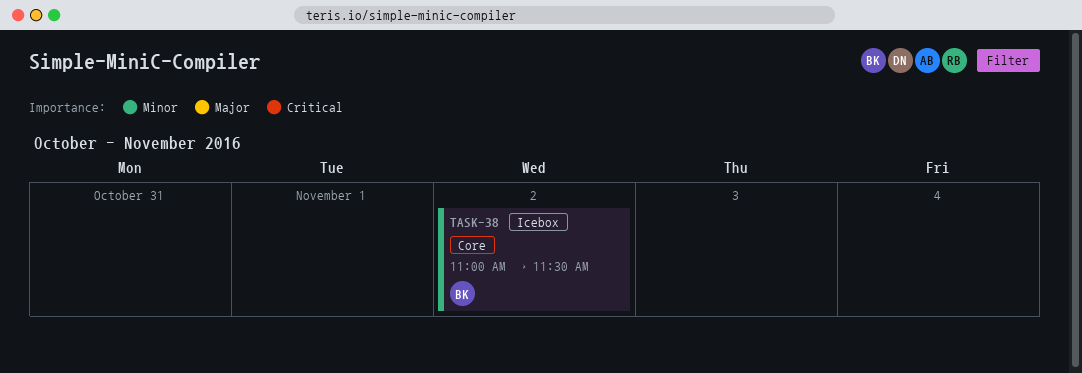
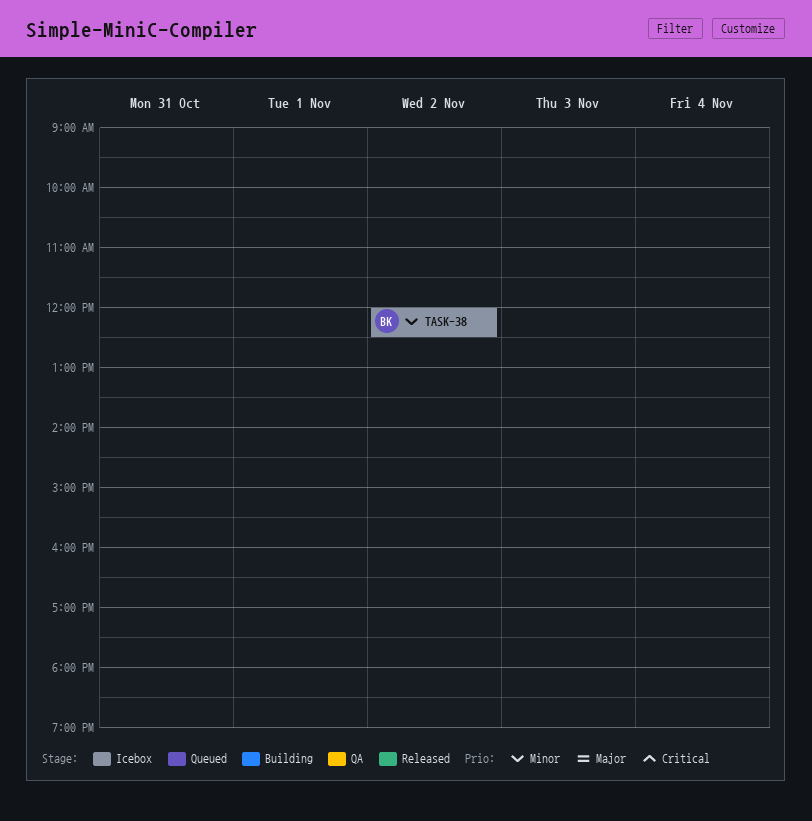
TASK-38, begins: 11:00 -> 12:00
TASK-38, ends: 11:30 -> 12:30

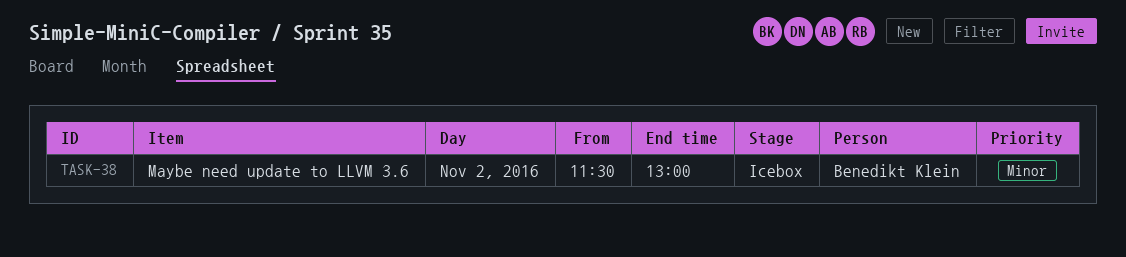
TASK-38, begins: 12:00 -> 11:30
TASK-38, ends: 12:30 -> 13:00

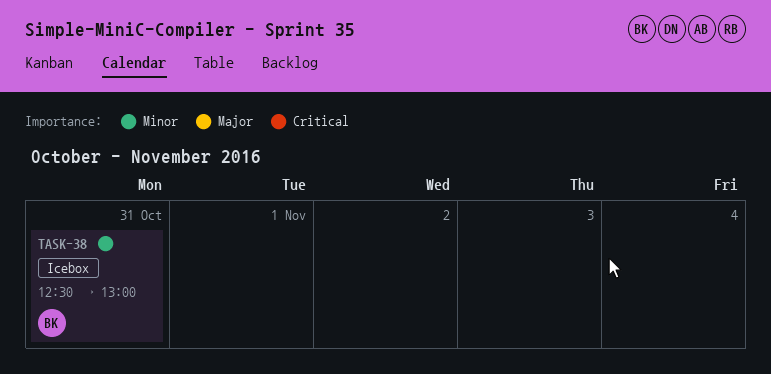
TASK-38, day: Nov 2 -> Oct 31
TASK-38, begins: 11:30 -> 12:30

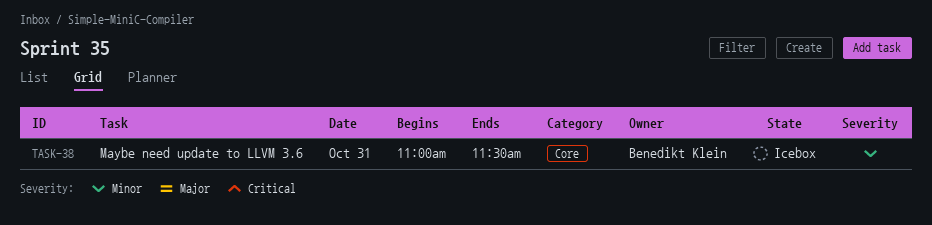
TASK-38, begins: 12:30 -> 11:00
TASK-38, ends: 13:00 -> 11:30

